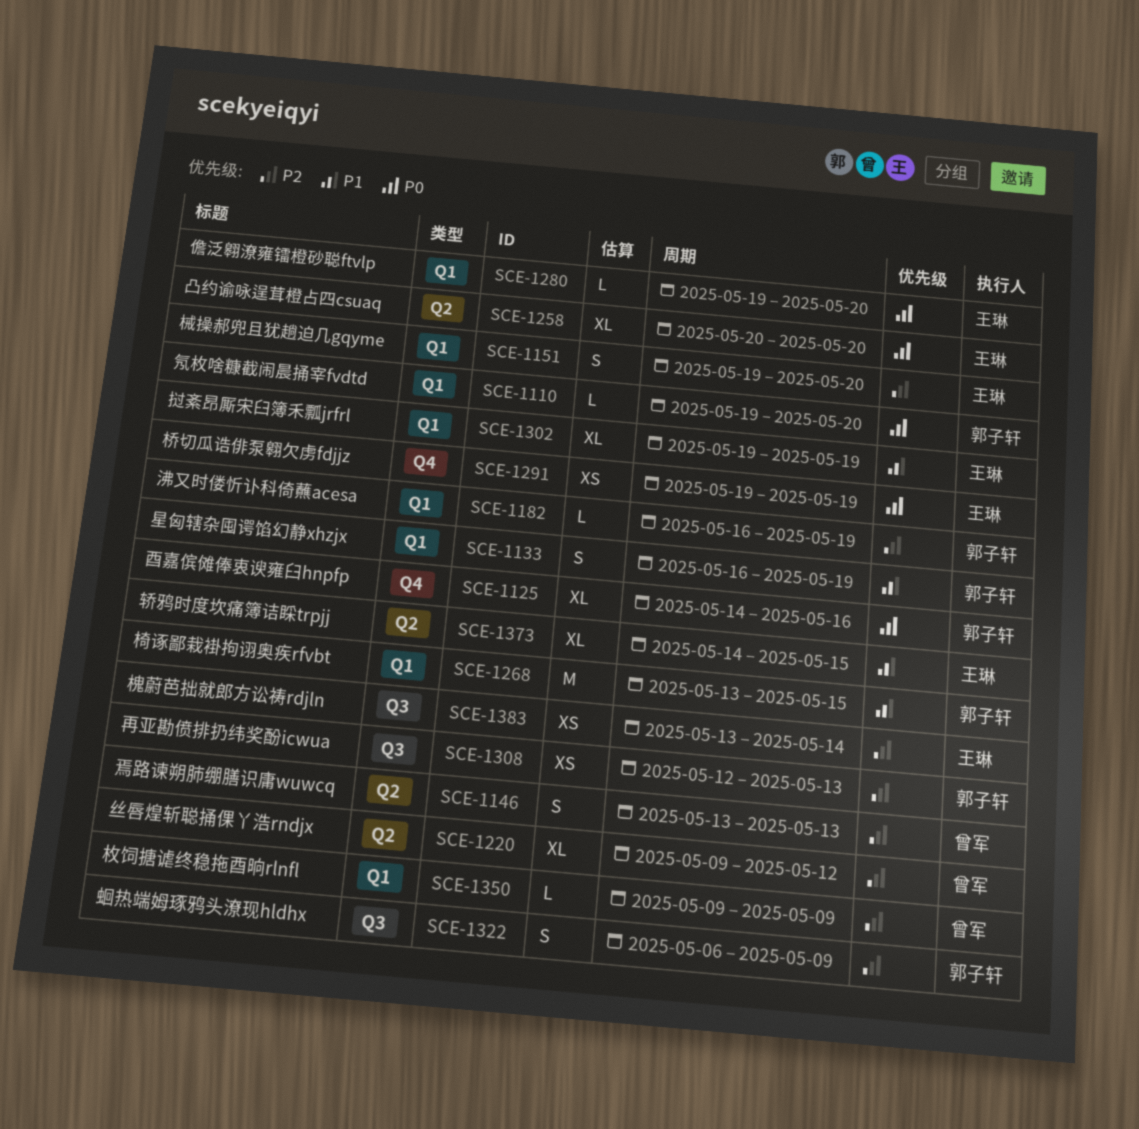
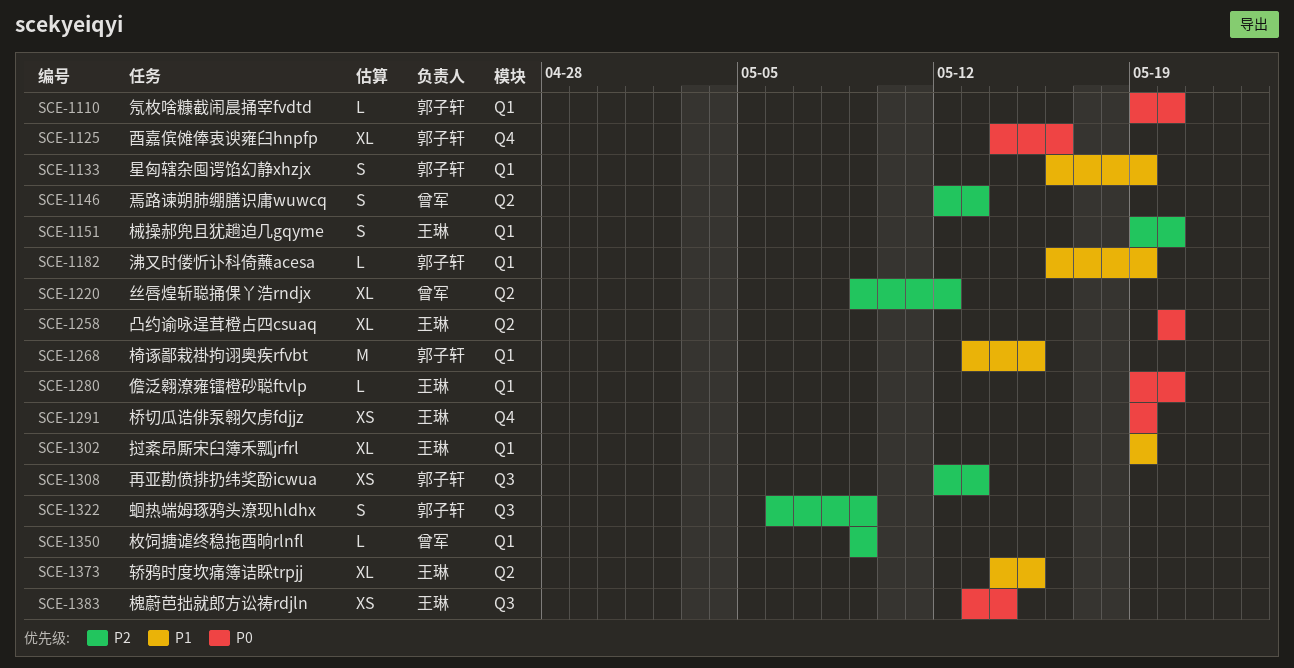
SCE-1146, start: May 13 -> May 12
SCE-1182, priority: P2 -> P1
SCE-1383, priority: P2 -> P0

